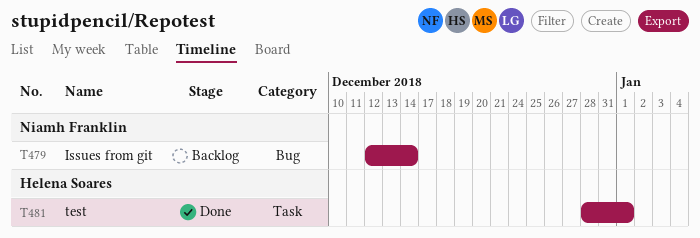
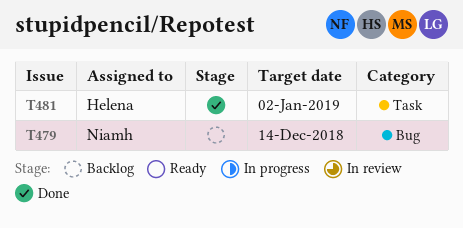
T481, due: Jan 1 -> Jan 2

